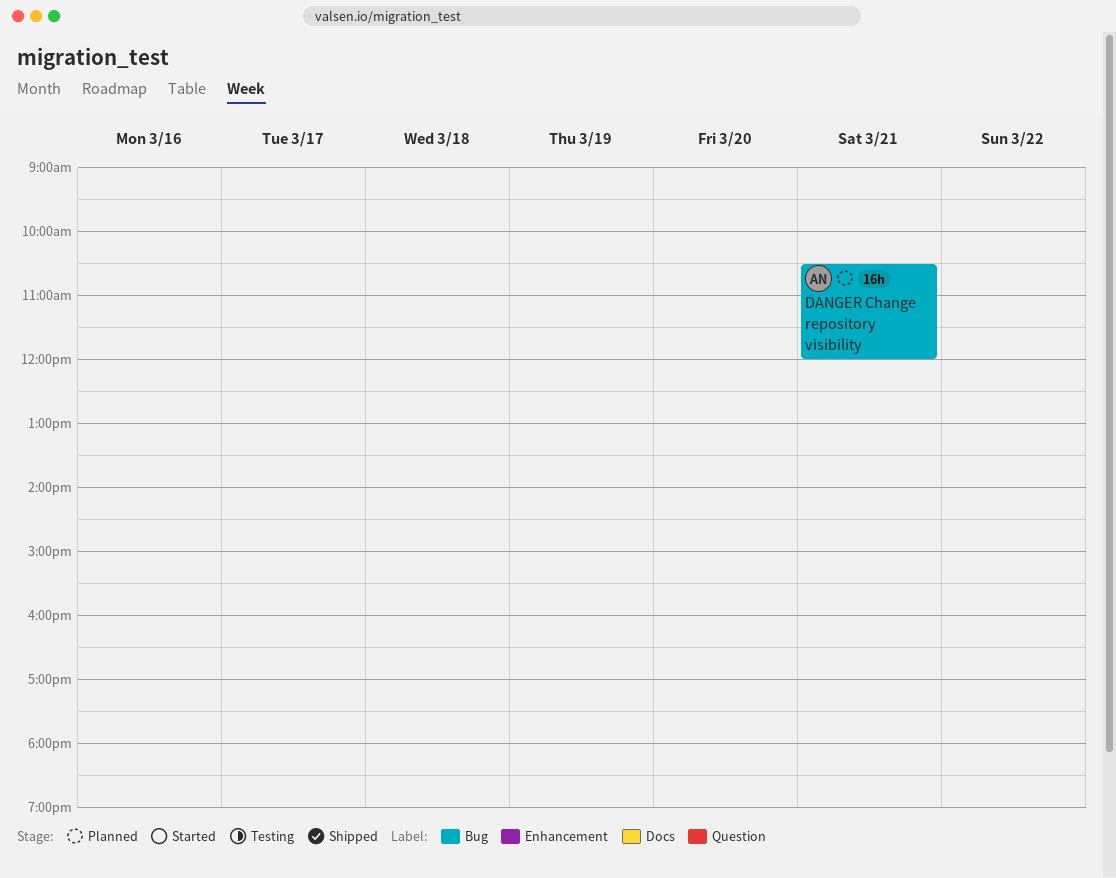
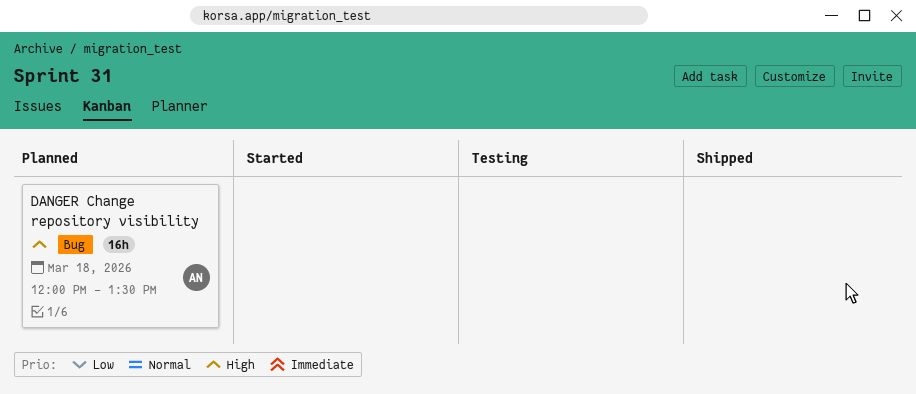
DANGER Change repository visibility, day: Mar 21 -> Mar 18
DANGER Change repository visibility, begins: 10:30 -> 12:00
DANGER Change repository visibility, ends: 12:00 -> 13:30

